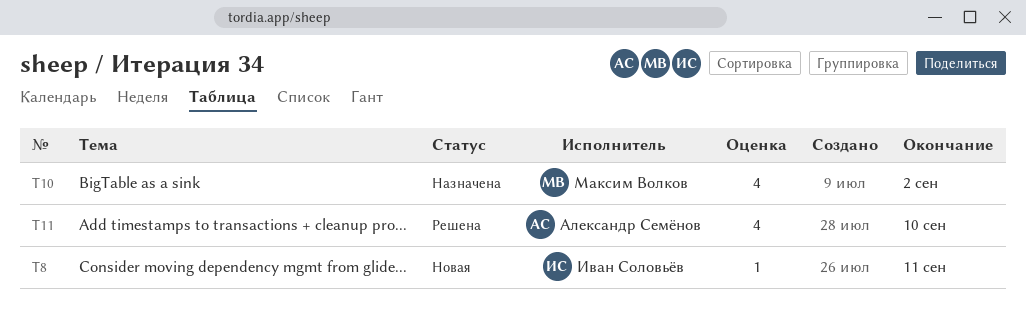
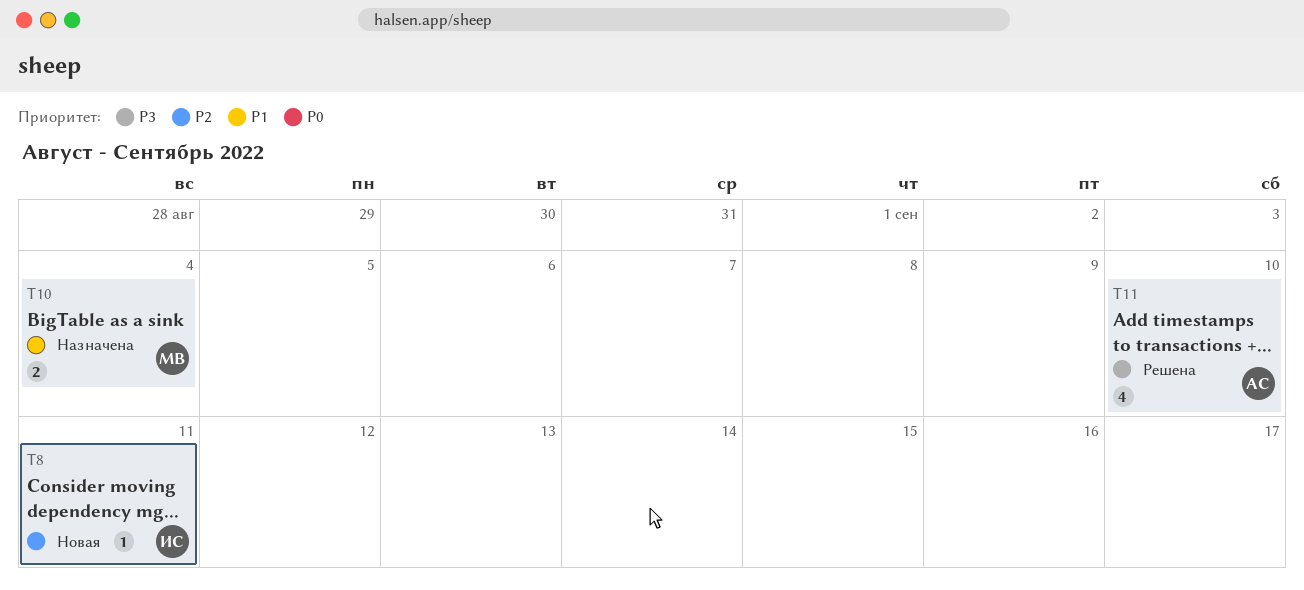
T10, estimate: 4 -> 2
T10, due: Sep 2 -> Sep 4

